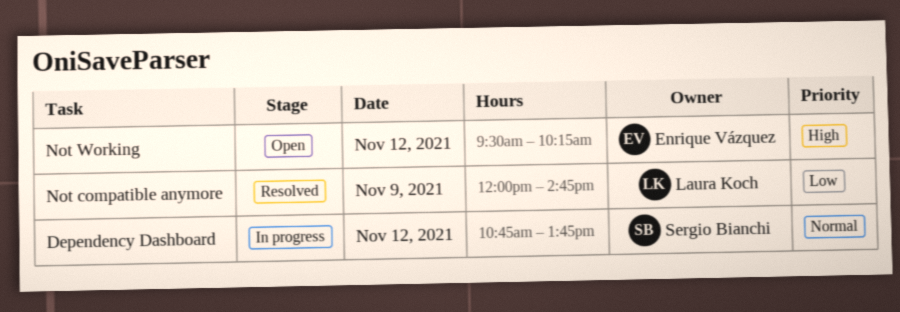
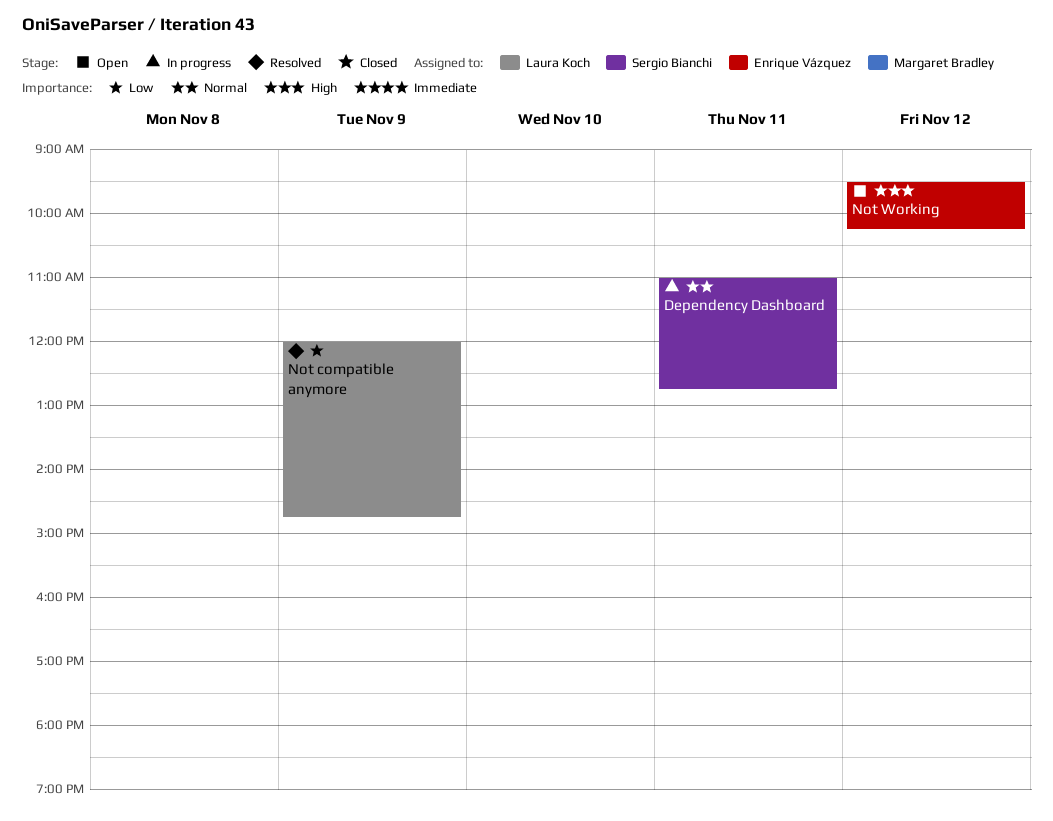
Dependency Dashboard, day: Nov 12 -> Nov 11
Dependency Dashboard, begins: 10:45 -> 11:00
Dependency Dashboard, ends: 13:45 -> 12:45

